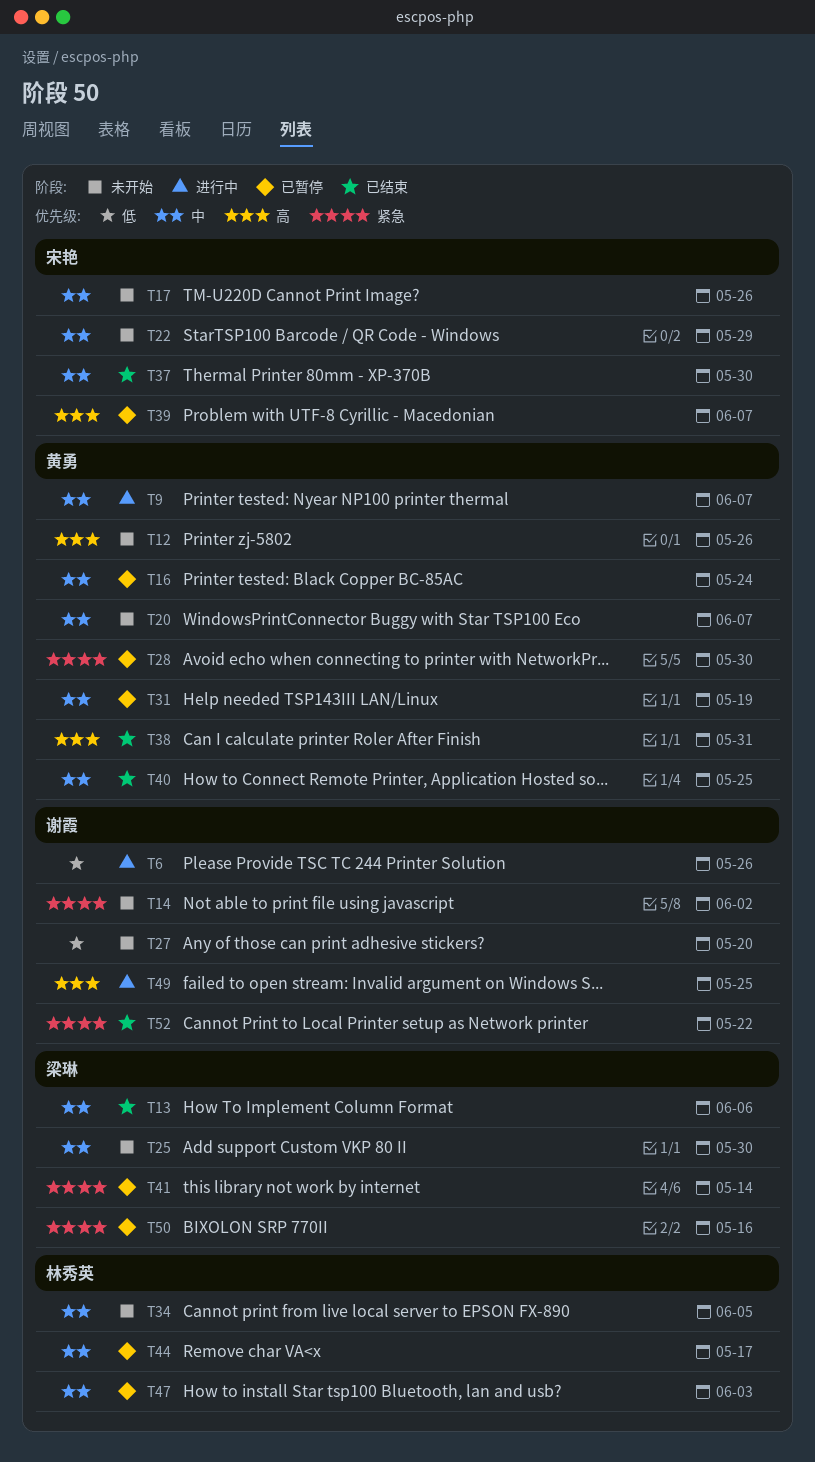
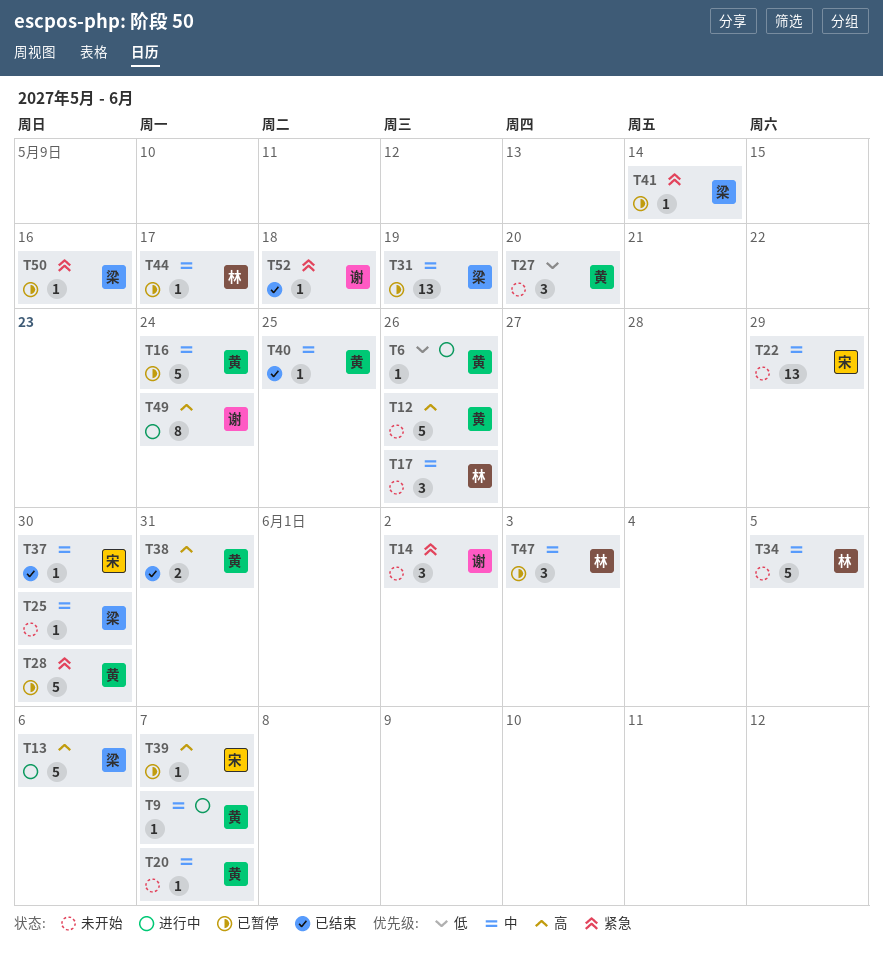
T6, owner: 谢霞 -> 黄勇
T13, status: 已结束 -> 进行中
T13, priority: 中 -> 高
T17, owner: 宋艳 -> 林秀英
T27, owner: 谢霞 -> 黄勇
T31, owner: 黄勇 -> 梁琳
T49, due: May 25 -> May 24
T52, due: May 22 -> May 18

